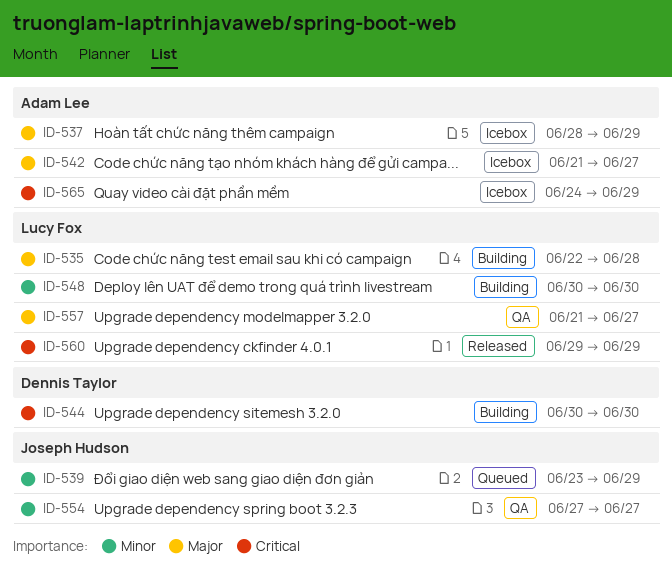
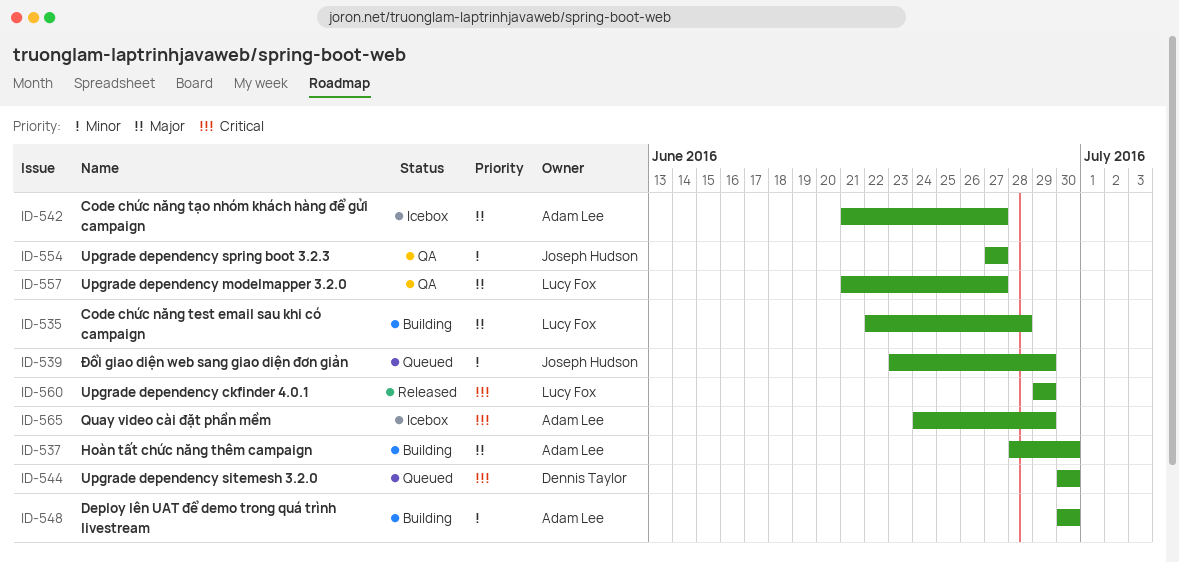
ID-537, status: Icebox -> Building
ID-537, due: Jun 29 -> Jun 30
ID-544, status: Building -> Queued
ID-548, owner: Lucy Fox -> Adam Lee

